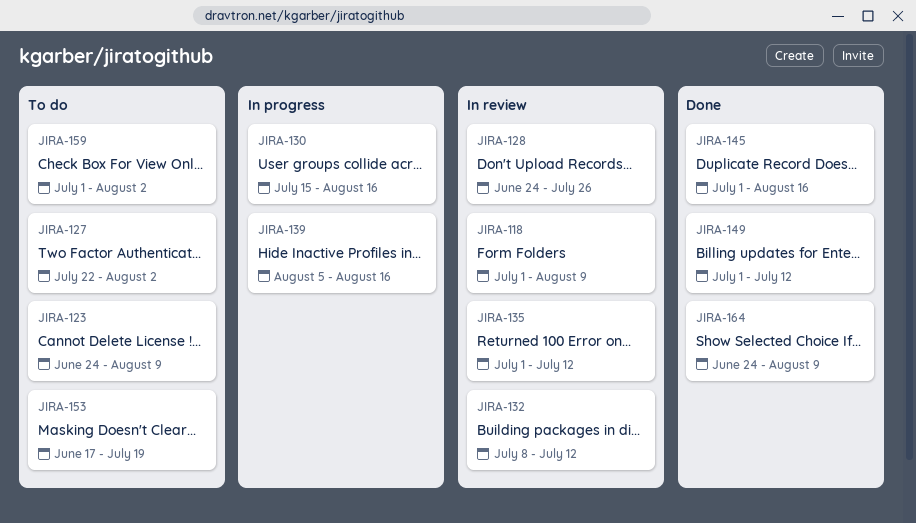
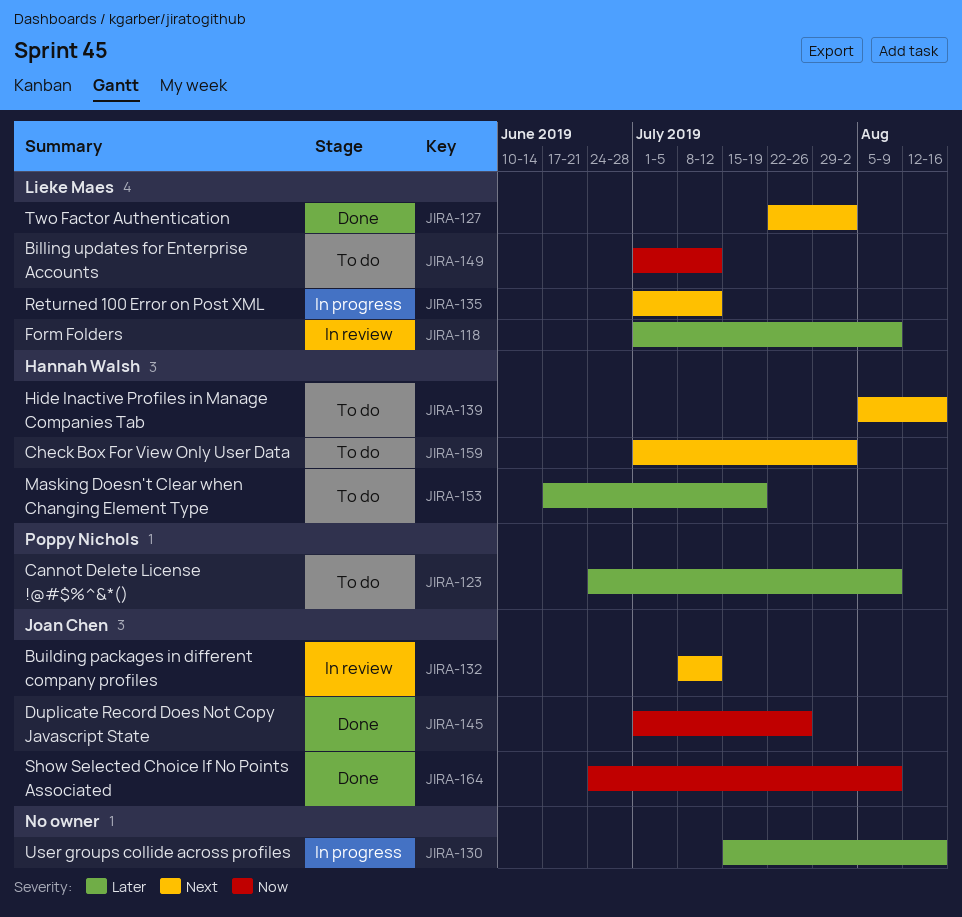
JIRA-127, status: To do -> Done
JIRA-128: present -> none
JIRA-135, status: In review -> In progress
JIRA-139, status: In progress -> To do
JIRA-145, due: Aug 16 -> Jul 26
JIRA-149, status: Done -> To do

